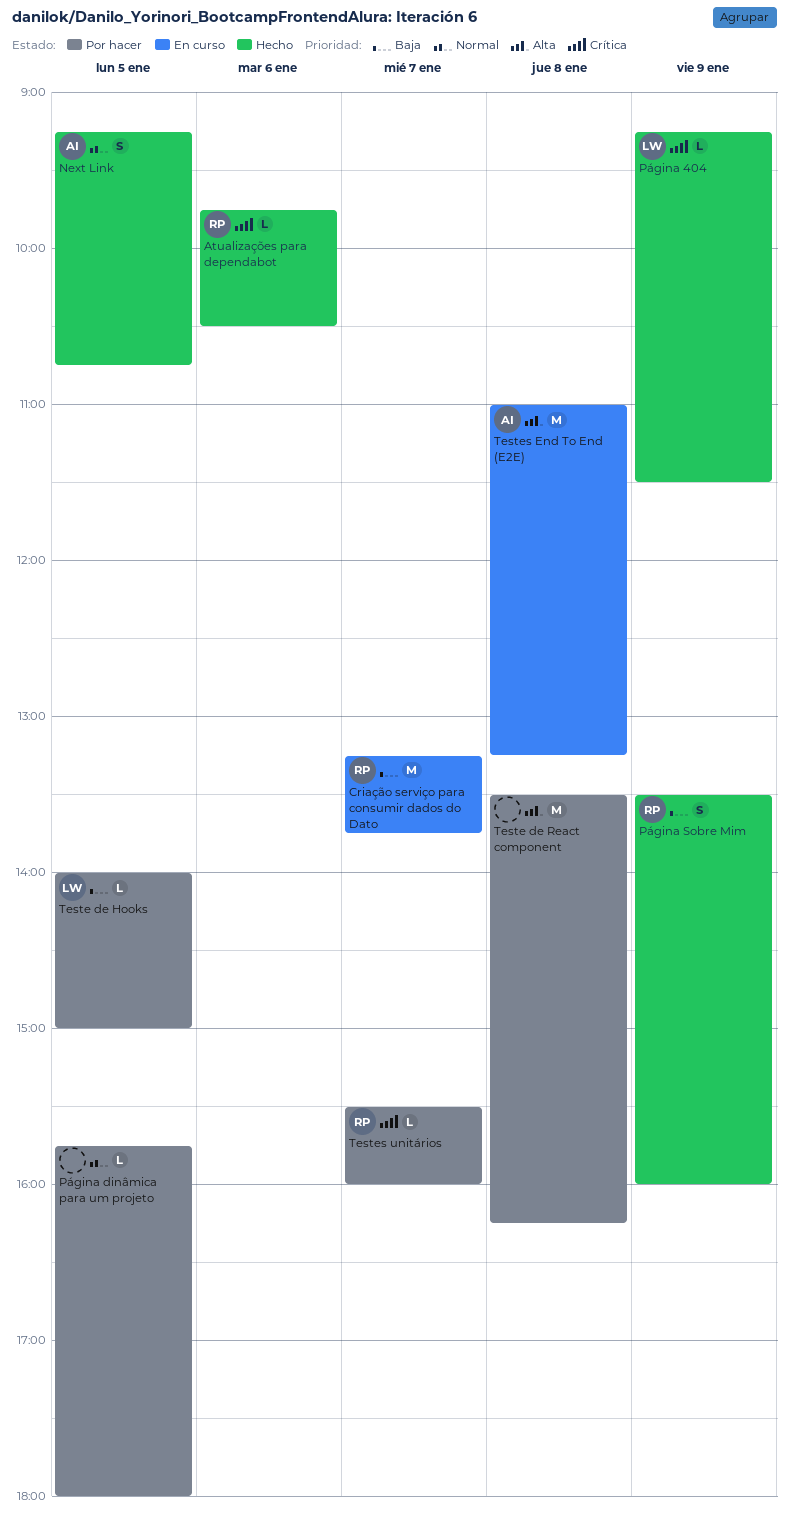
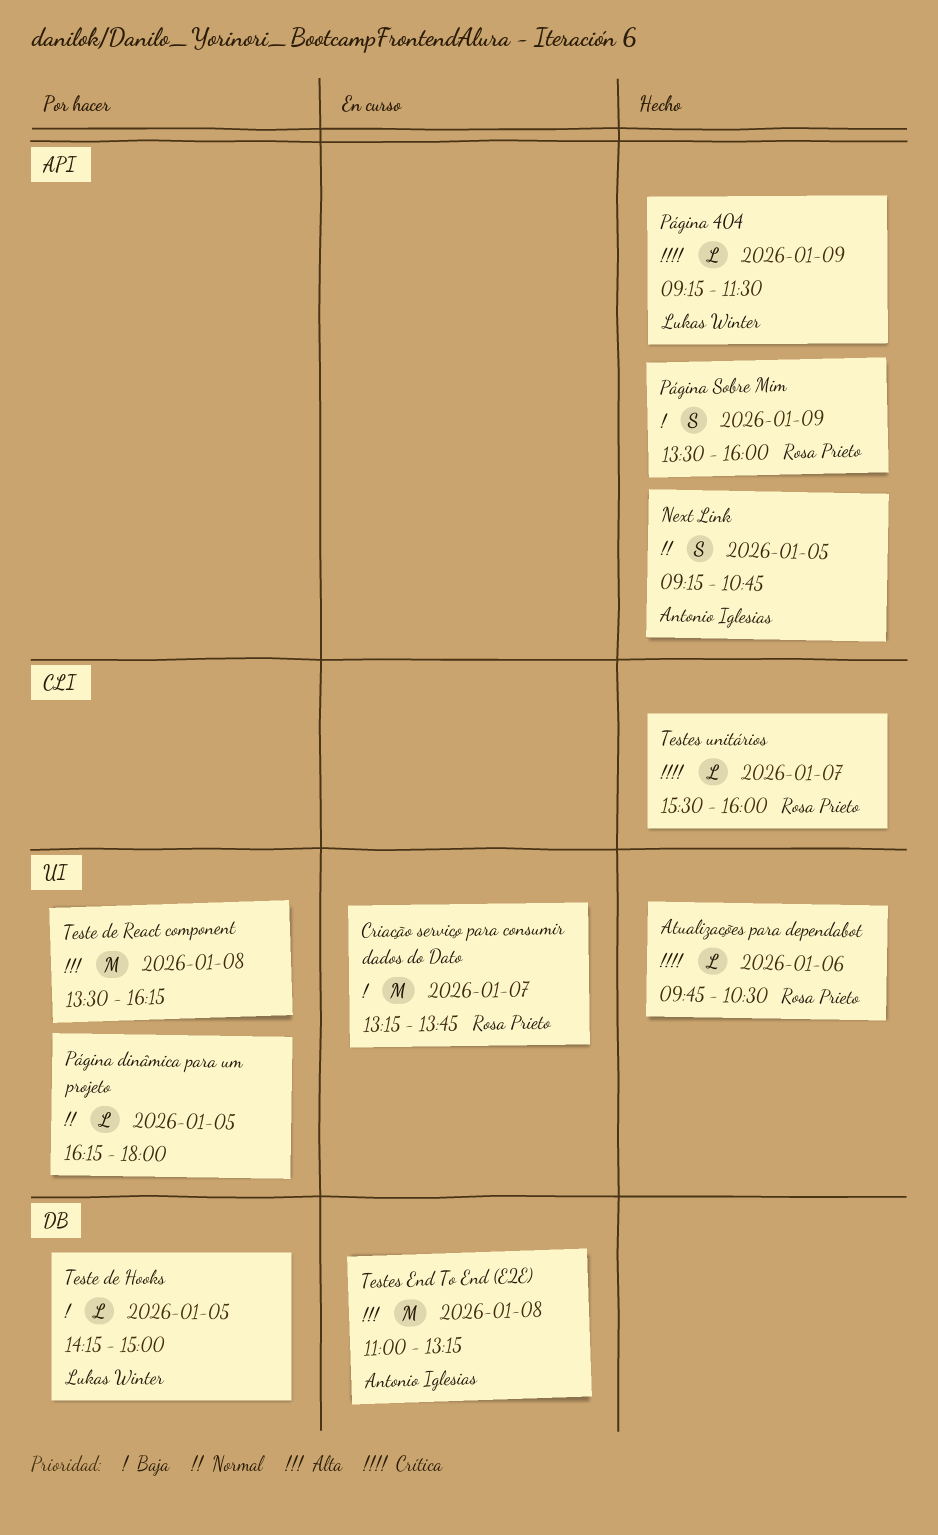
Página dinâmica para um projeto, begins: 15:45 -> 16:15
Teste de Hooks, begins: 14:00 -> 14:15
Testes unitários, status: Por hacer -> Hecho

